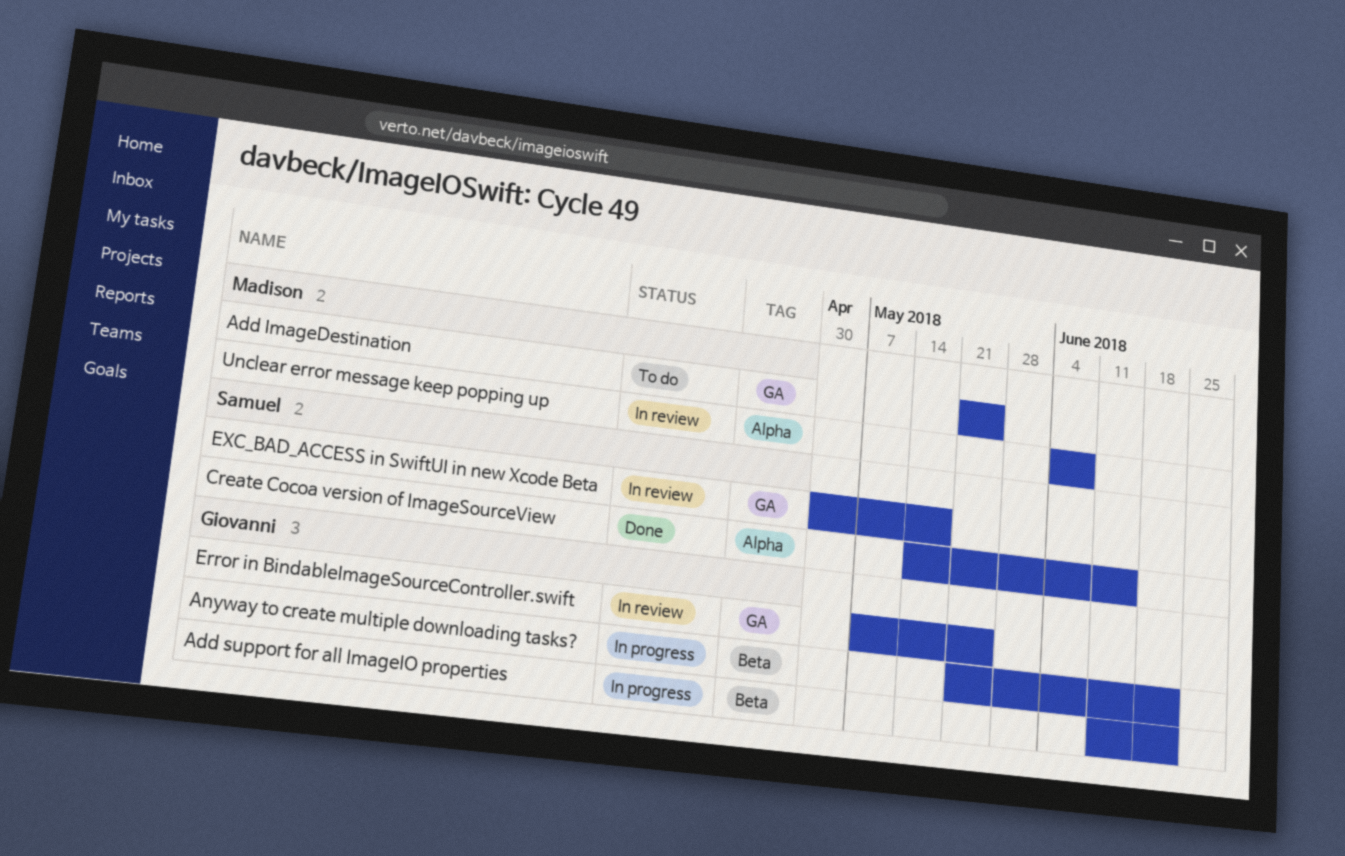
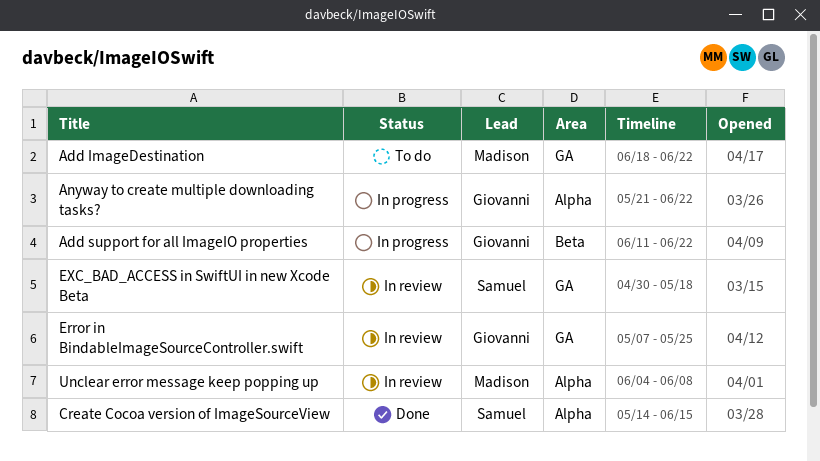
Add ImageDestination, start: May 21 -> Jun 18
Add ImageDestination, due: May 25 -> Jun 22
Anyway to create multiple downloading tasks?, label: Beta -> Alpha

